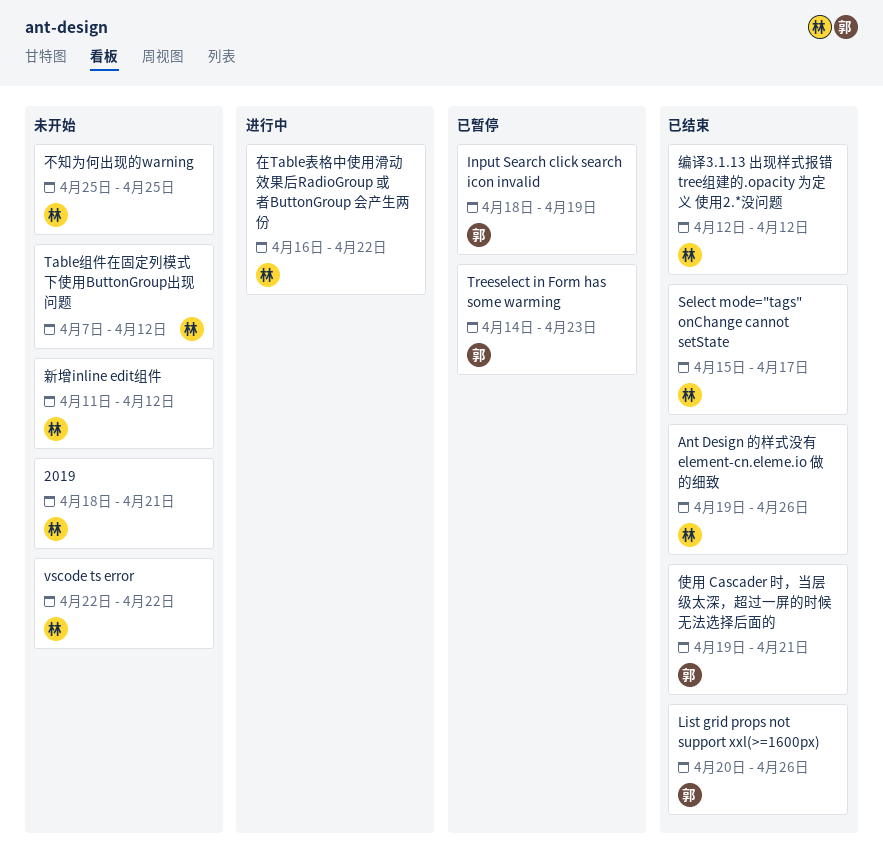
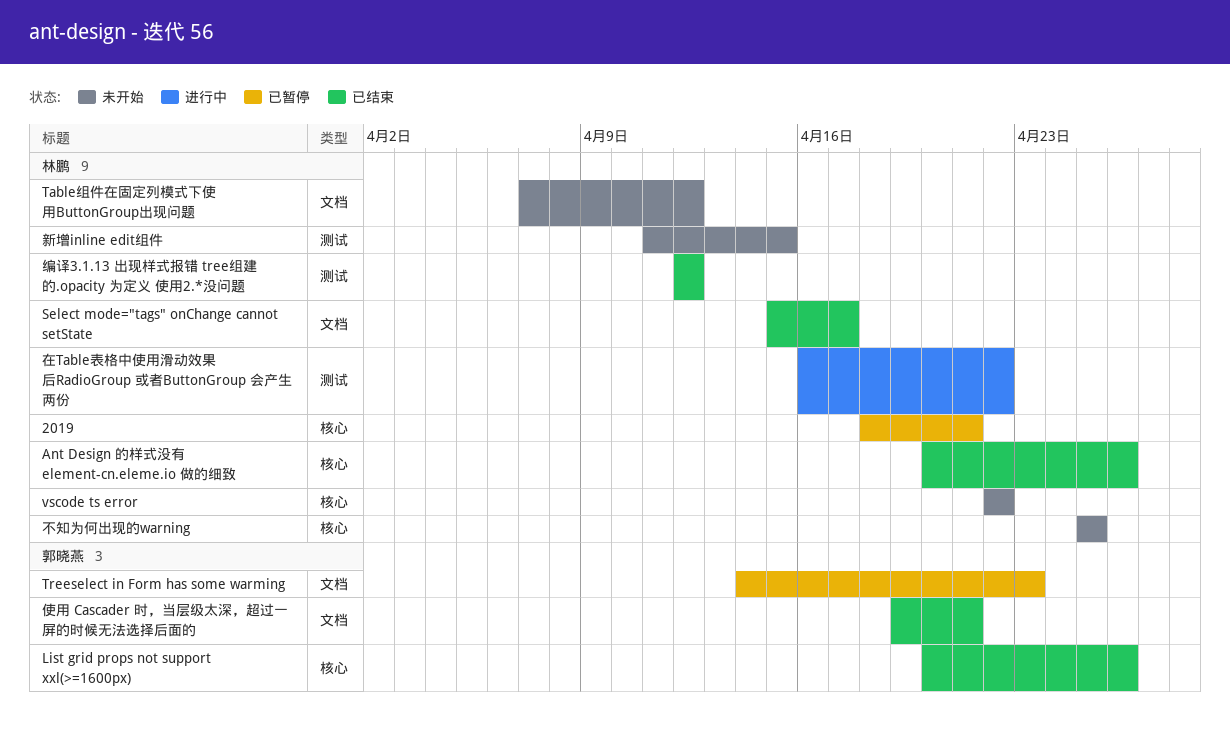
2019, status: 未开始 -> 已暂停
Ant Design 的样式没有 element-cn.eleme.io 做的细致, start: Apr 19 -> Apr 20
Input Search click search icon invalid: present -> none
新增inline edit组件, due: Apr 12 -> Apr 15

